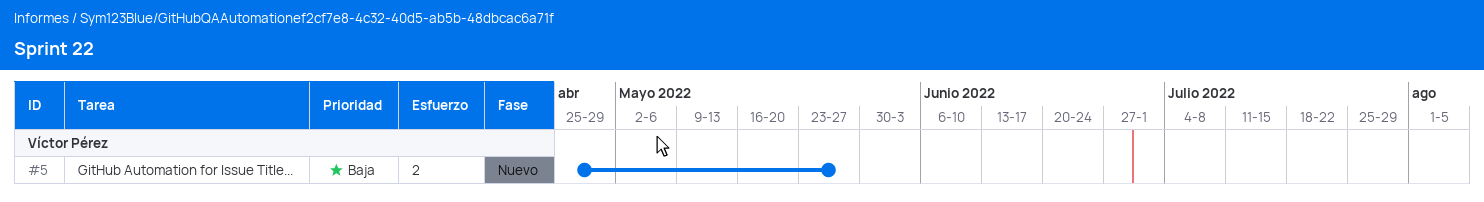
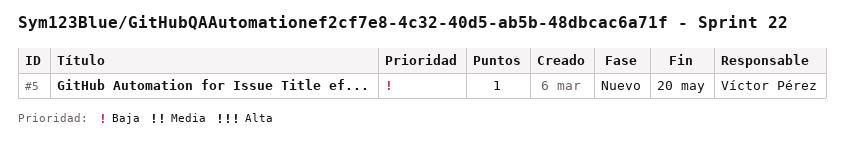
#5, estimate: 2 -> 1
#5, due: May 27 -> May 20

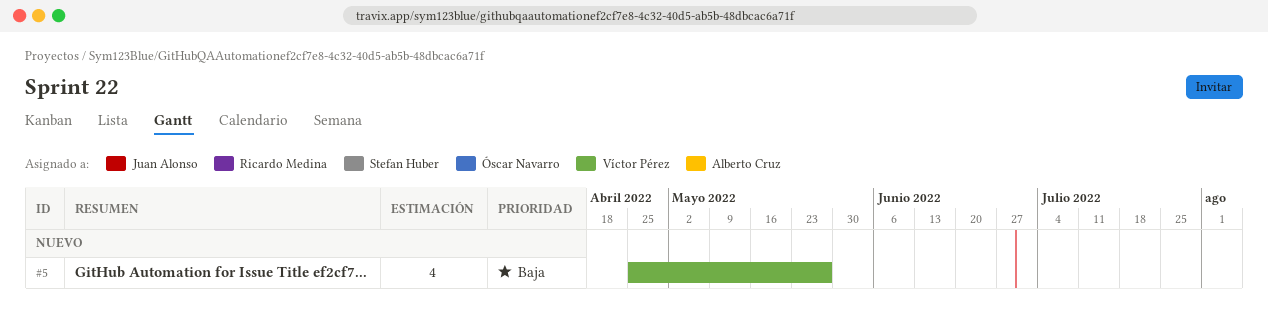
#5, estimate: 1 -> 4
#5, due: May 20 -> May 27

